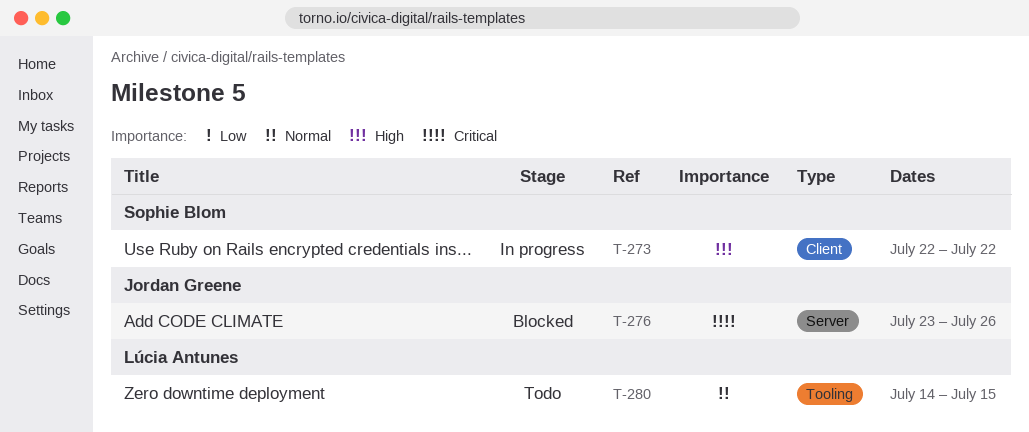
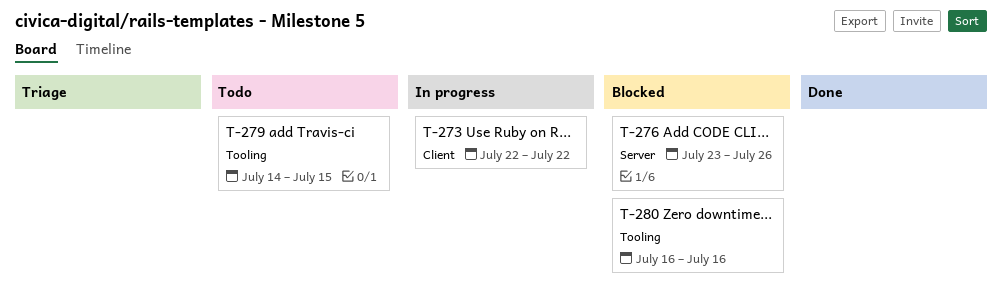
T-279: none -> present
T-280, status: Todo -> Blocked
T-280, start: Jul 14 -> Jul 16
T-280, due: Jul 15 -> Jul 16

